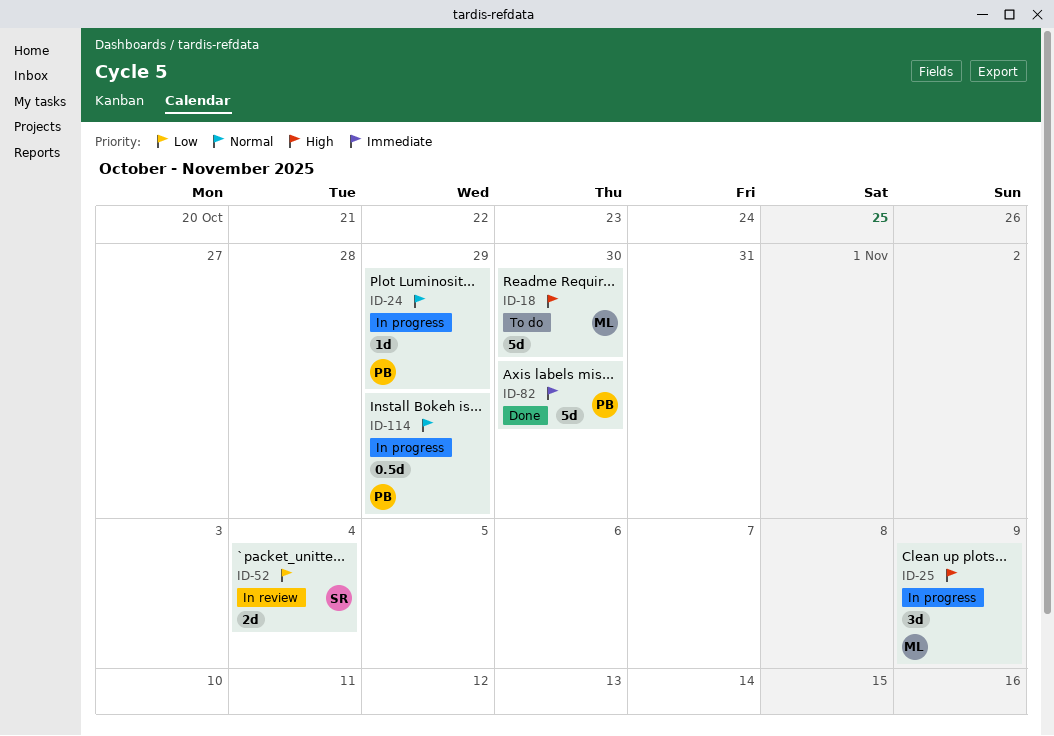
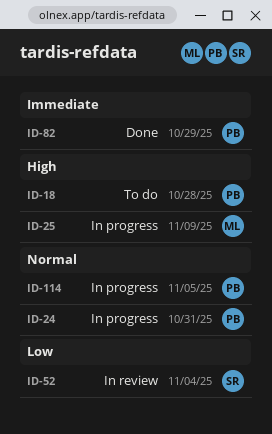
ID-18, owner: ML -> PB
ID-18, due: Oct 30 -> Oct 28
ID-24, due: Oct 29 -> Oct 31
ID-82, due: Oct 30 -> Oct 29
ID-114, due: Oct 29 -> Nov 5

